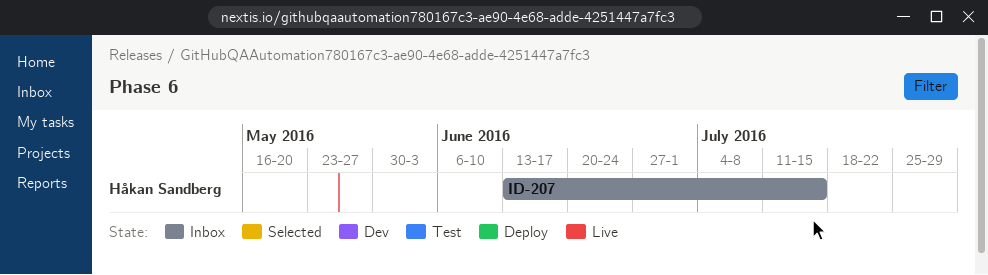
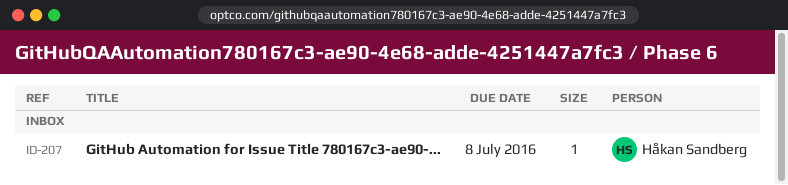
ID-207, due: Jul 15 -> Jul 8

